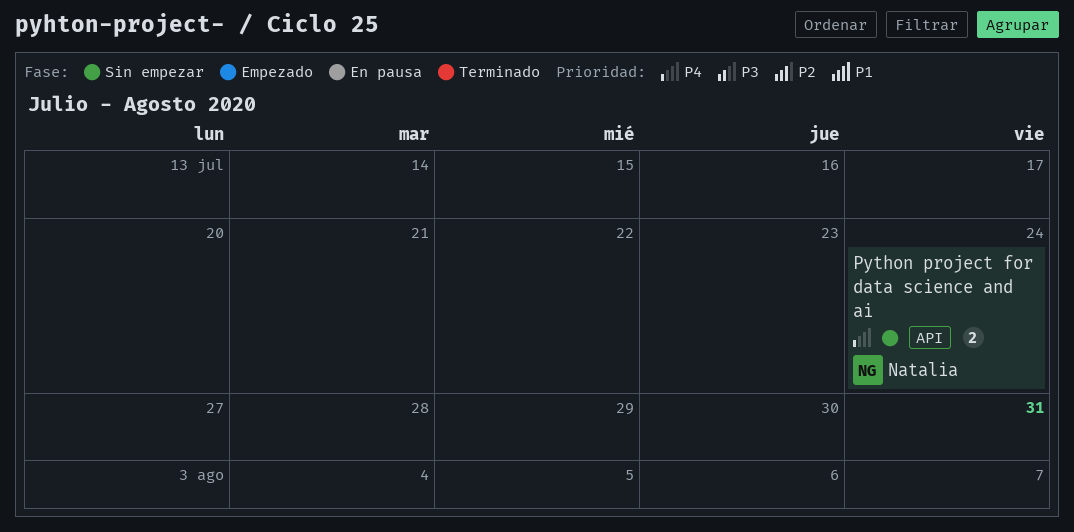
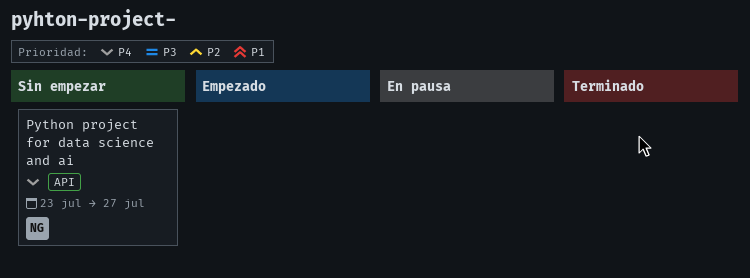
Python project for data science and ai, due: Jul 24 -> Jul 27

